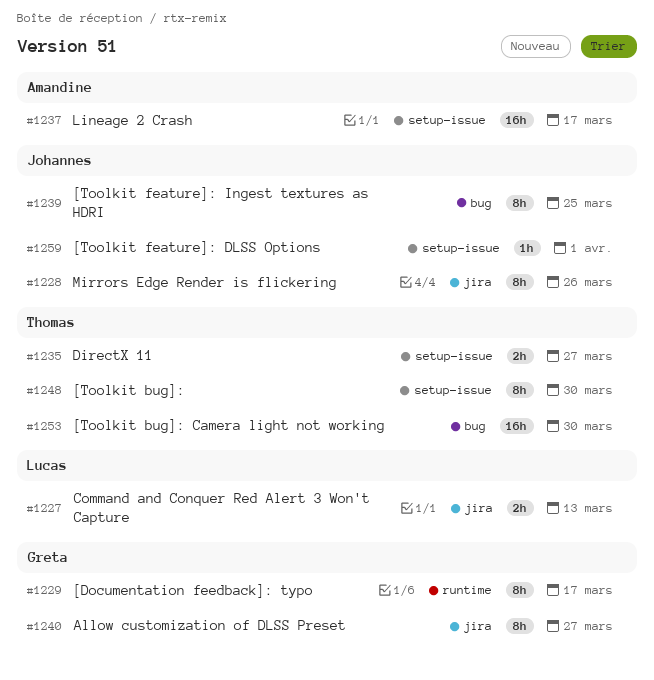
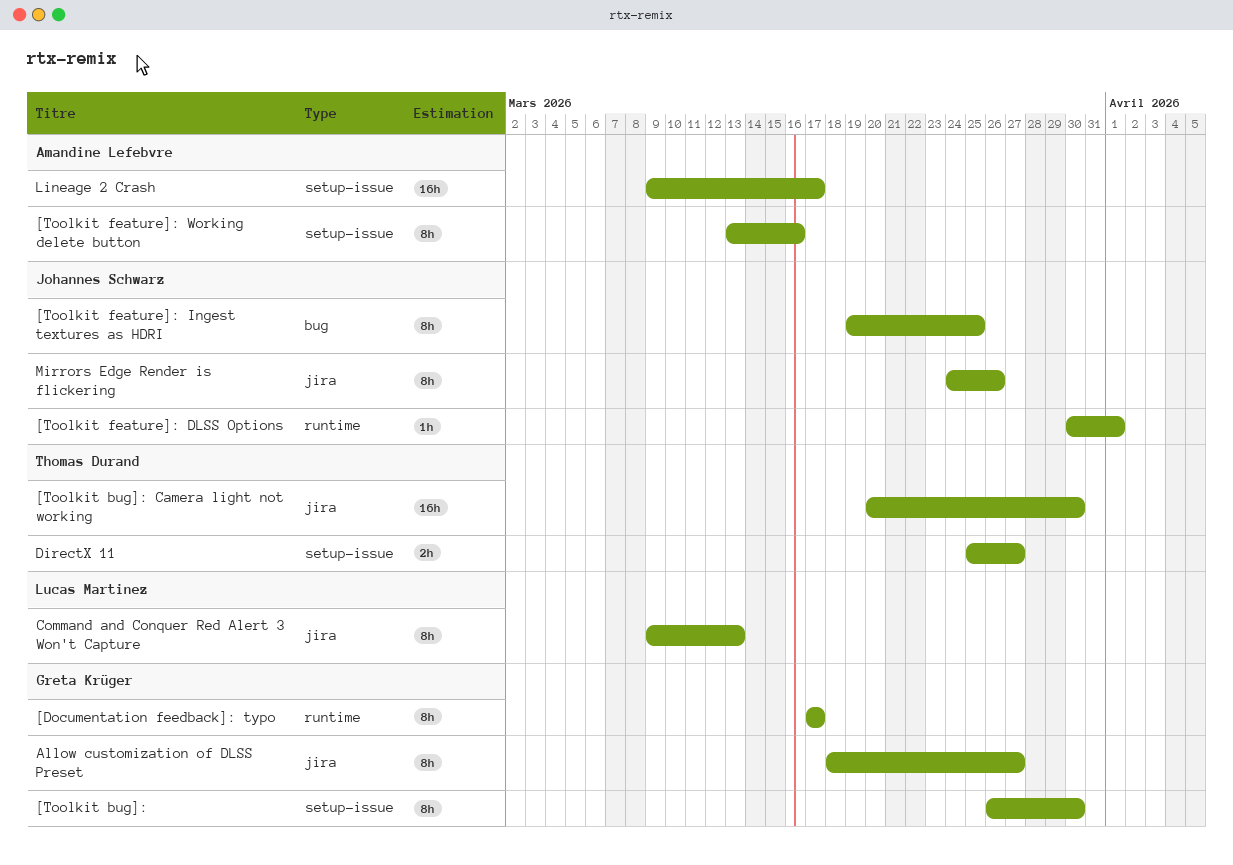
[Toolkit bug]:, owner: Thomas Durand -> Greta Krüger
[Toolkit bug]: Camera light not working, label: bug -> jira
[Toolkit feature]: DLSS Options, label: setup-issue -> runtime
[Toolkit feature]: Working delete button: none -> present
Command and Conquer Red Alert 3 Won't Capture, estimate: 2h -> 8h

